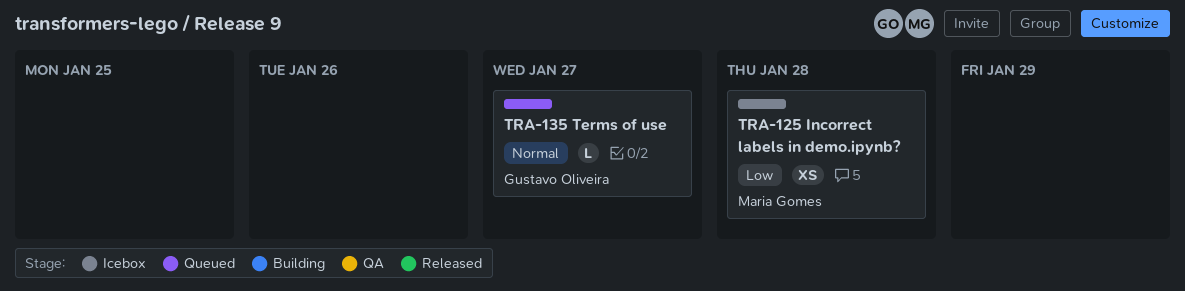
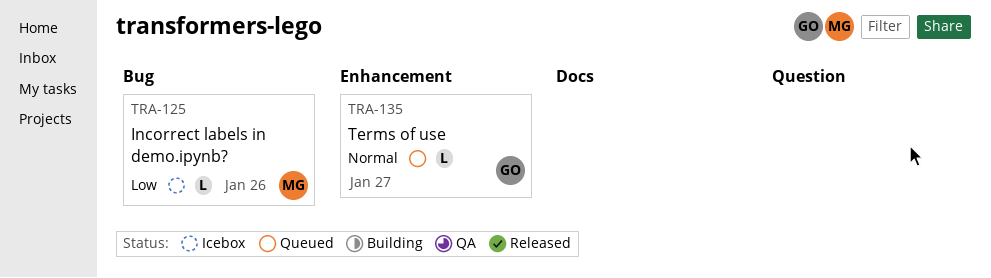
TRA-125, estimate: XS -> L
TRA-125, due: Jan 28 -> Jan 26

